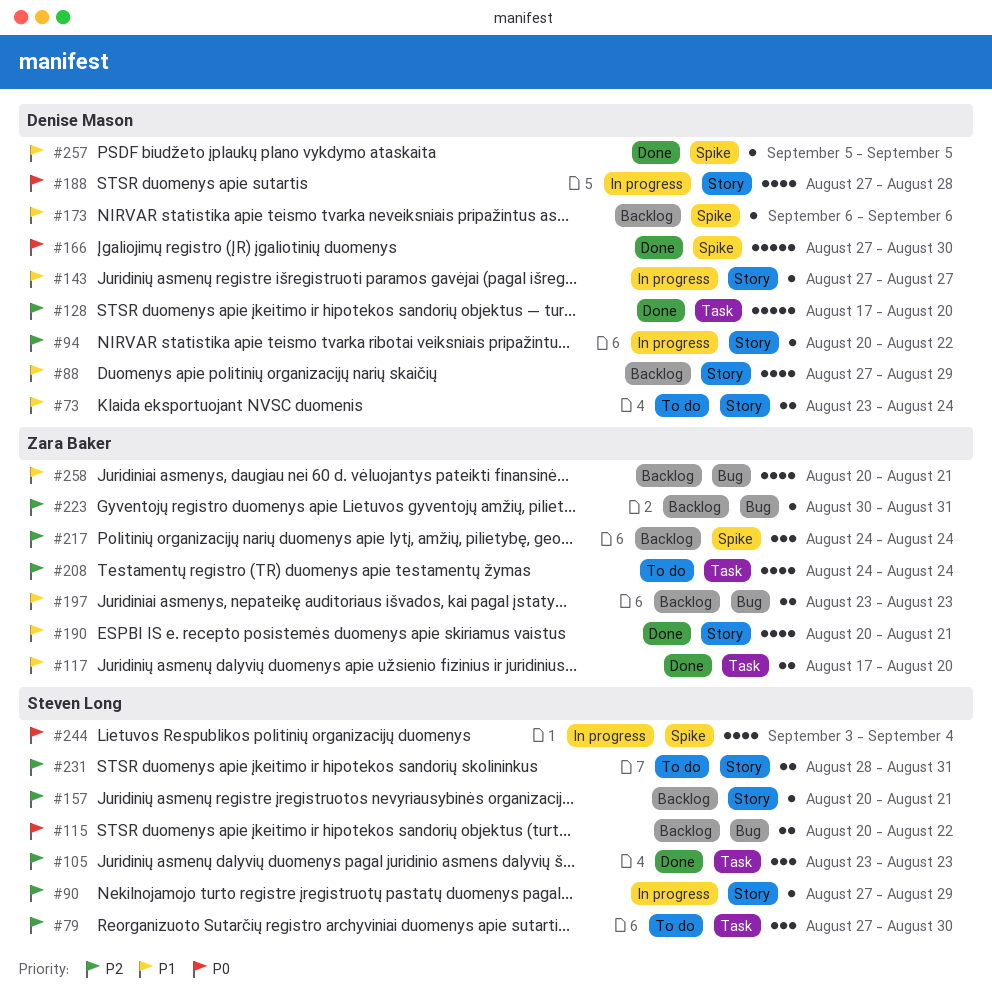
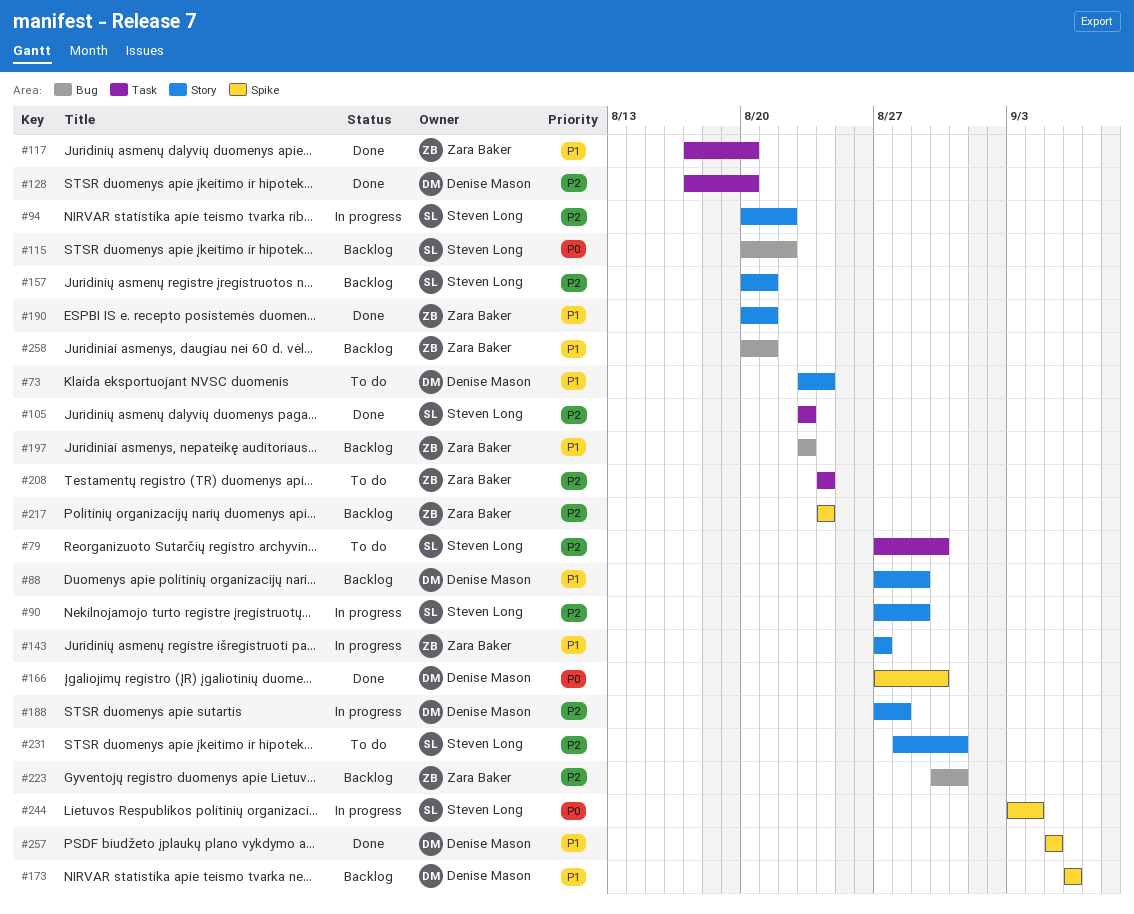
#94, owner: Denise Mason -> Steven Long
#143, owner: Denise Mason -> Zara Baker
#188, priority: P0 -> P2

